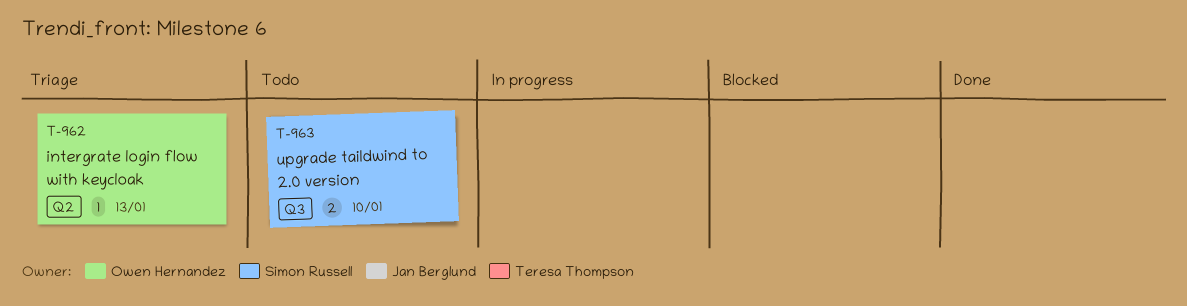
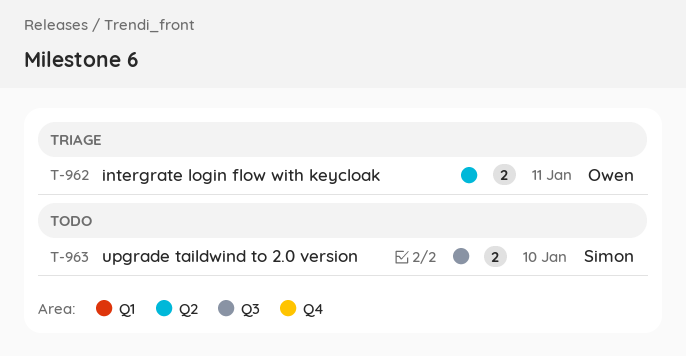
T-962, estimate: 1 -> 2
T-962, due: Jan 13 -> Jan 11

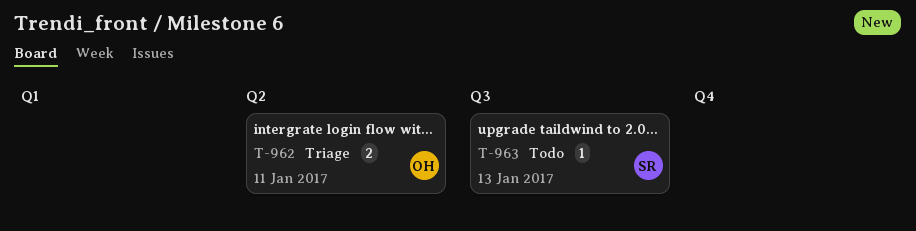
T-963, estimate: 2 -> 1
T-963, due: Jan 10 -> Jan 13

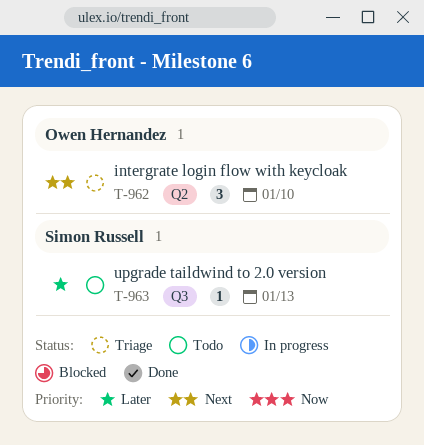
T-962, estimate: 2 -> 3
T-962, due: Jan 11 -> Jan 10

